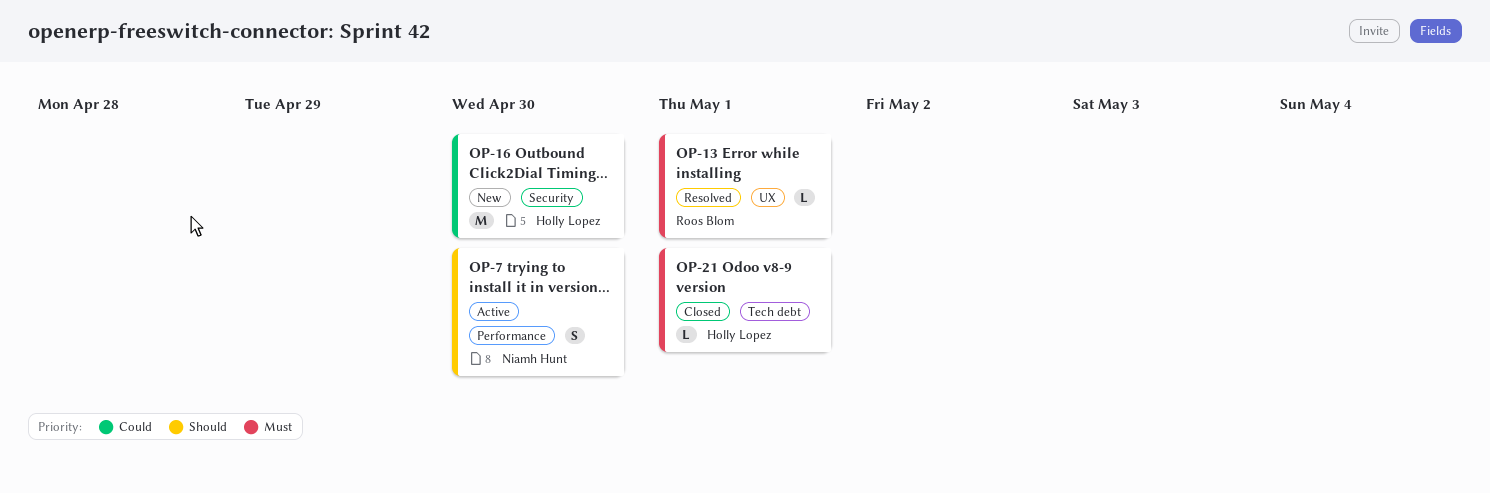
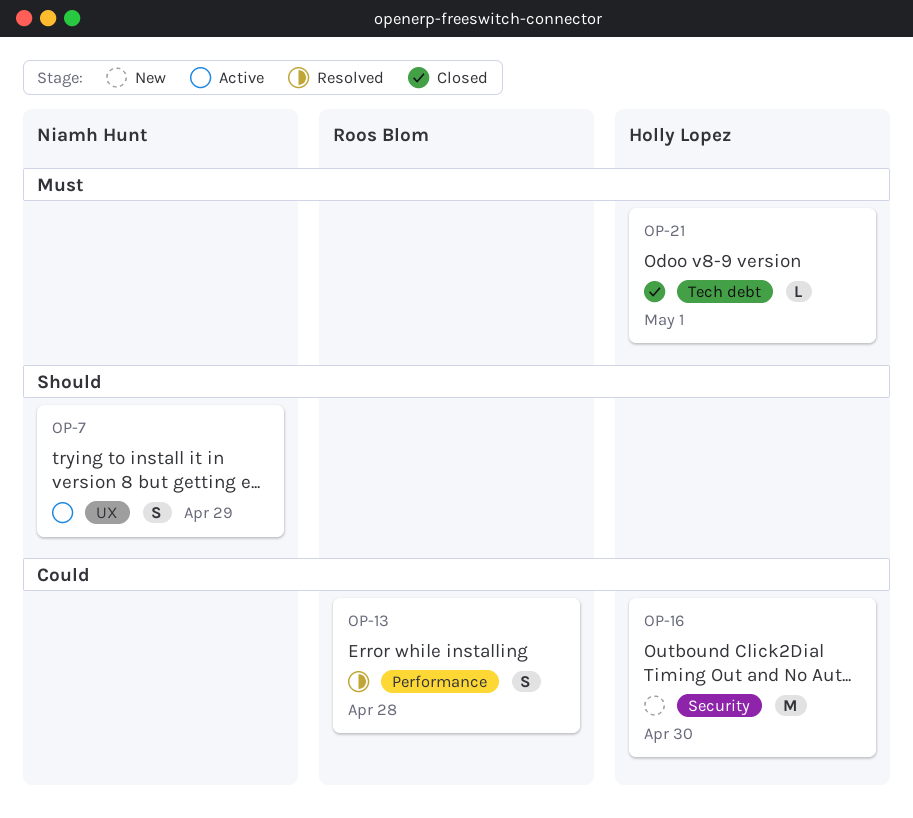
OP-7, label: Performance -> UX
OP-7, due: Apr 30 -> Apr 29
OP-13, priority: Must -> Could
OP-13, label: UX -> Performance
OP-13, estimate: L -> S
OP-13, due: May 1 -> Apr 28

